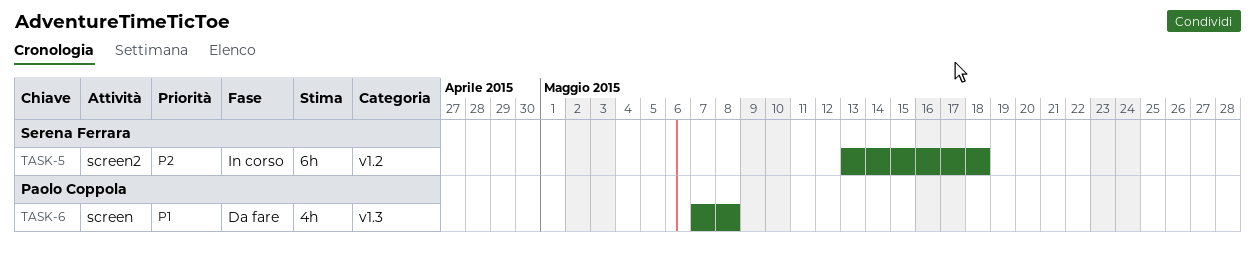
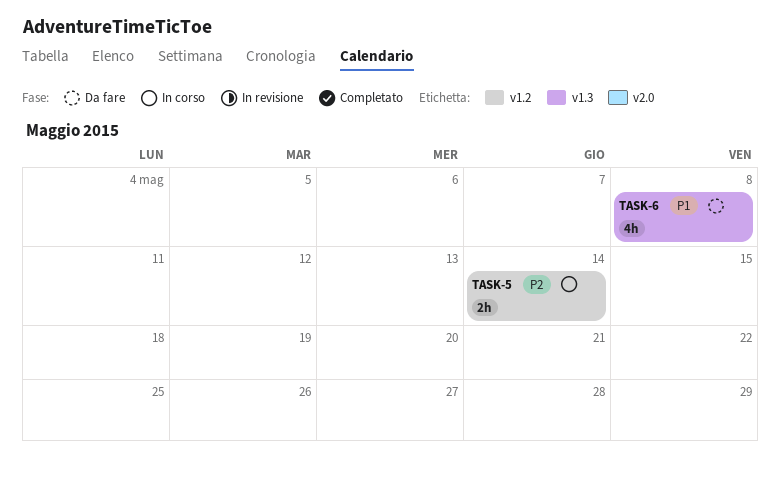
TASK-5, estimate: 6h -> 2h
TASK-5, due: May 18 -> May 14

